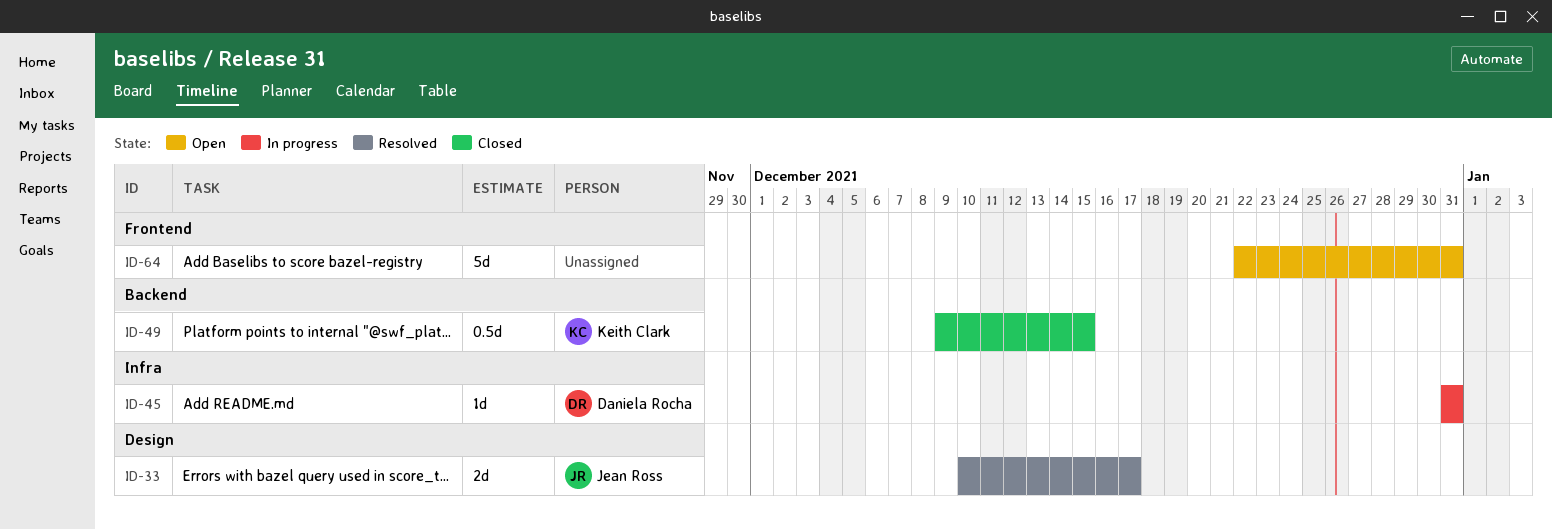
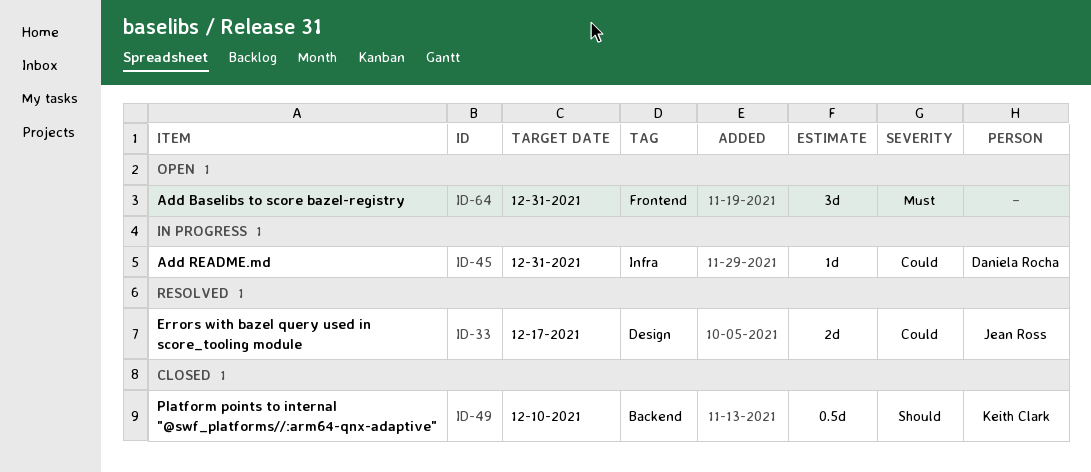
ID-49, due: Dec 15 -> Dec 10
ID-64, estimate: 5d -> 3d

